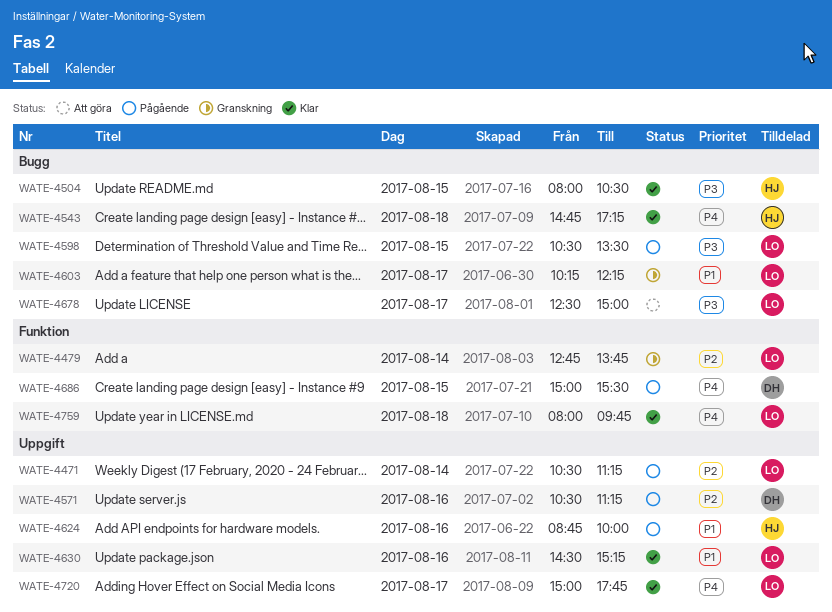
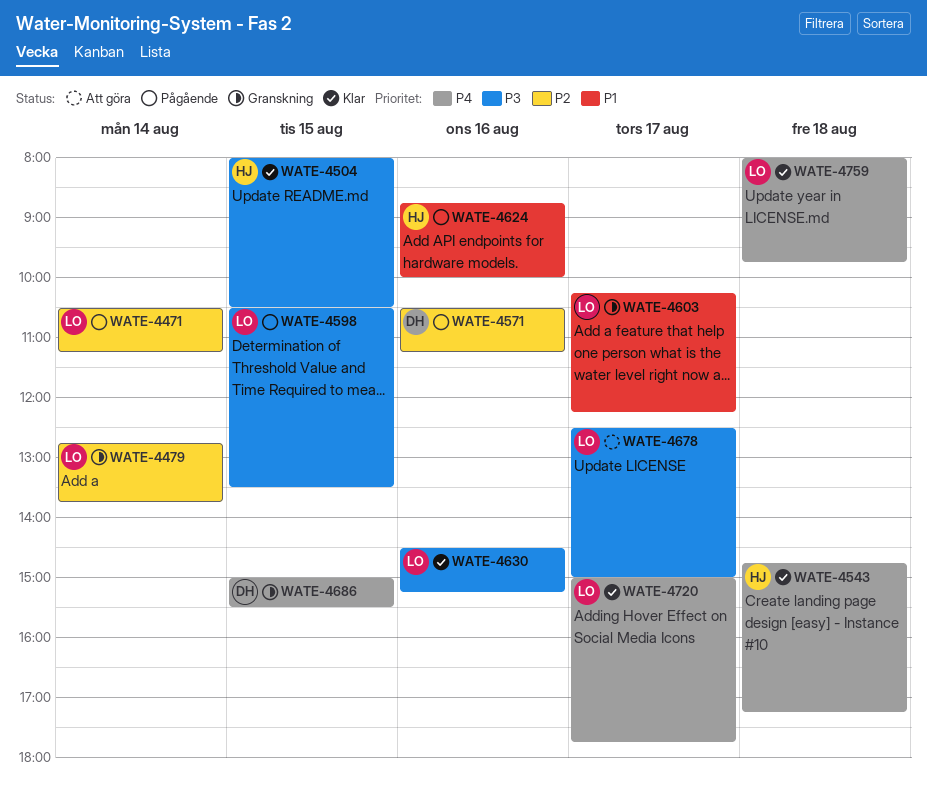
WATE-4630, priority: P1 -> P3
WATE-4686, status: Pågående -> Granskning

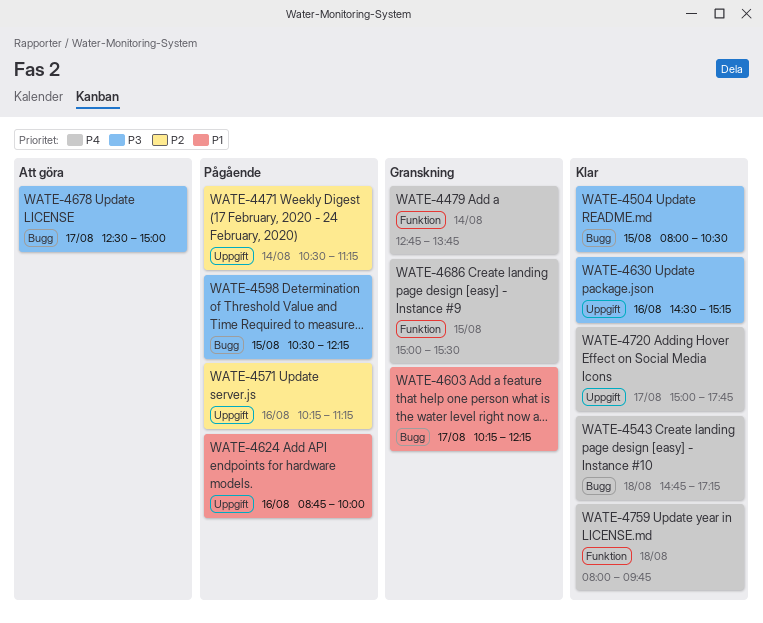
WATE-4479, priority: P2 -> P4
WATE-4571, begins: 10:30 -> 10:15
WATE-4598, ends: 13:30 -> 12:15

